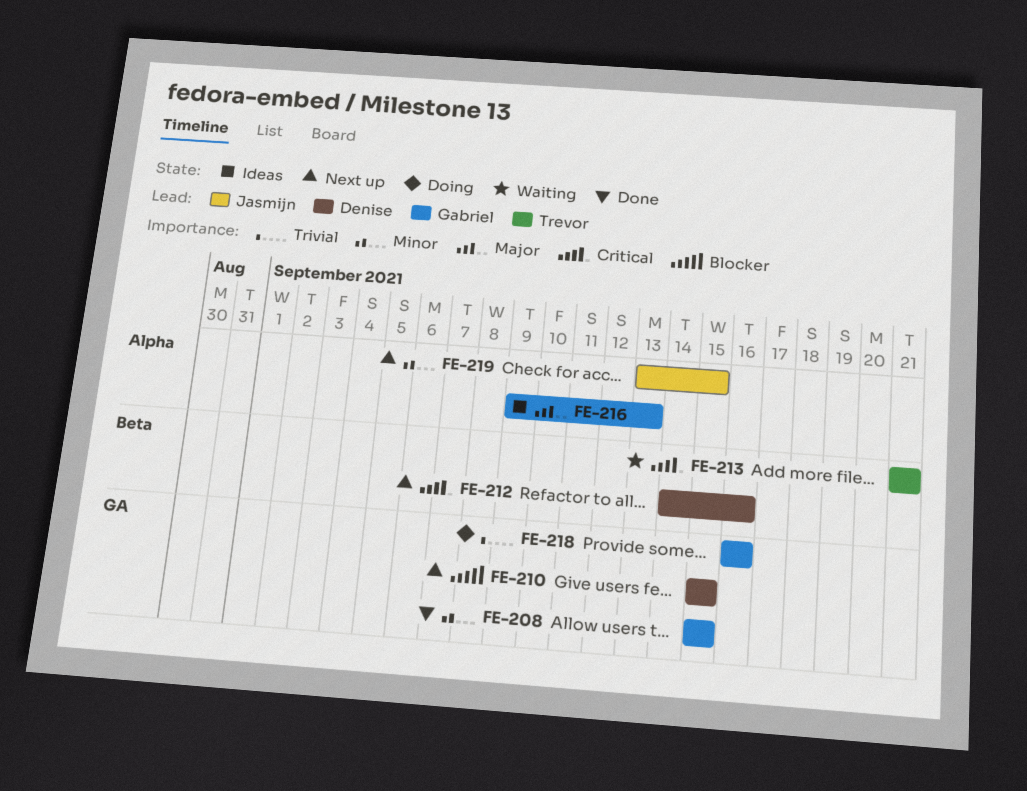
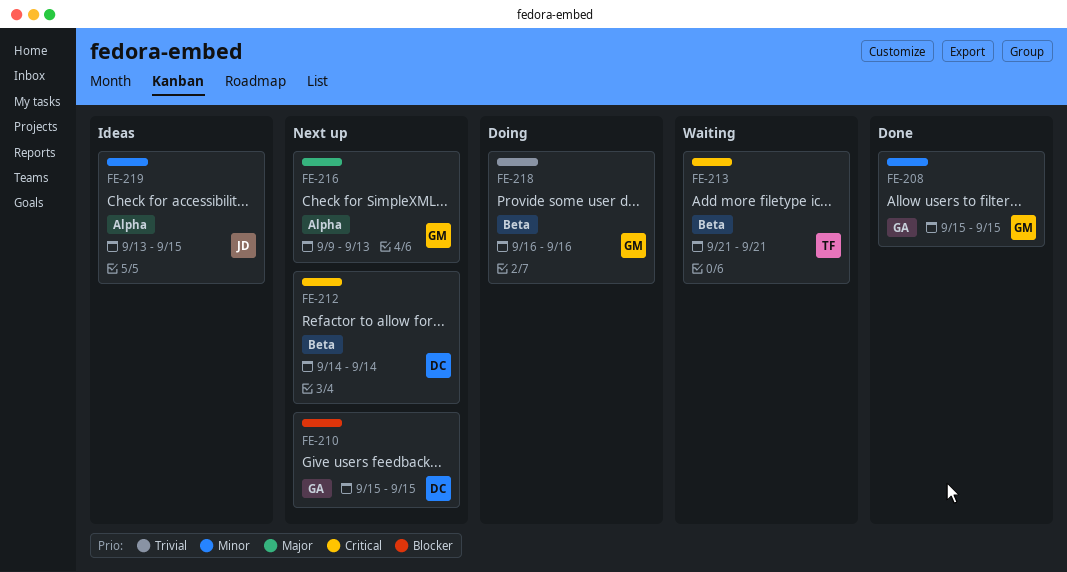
FE-212, due: Sep 16 -> Sep 14
FE-216, status: Ideas -> Next up
FE-218, label: GA -> Beta
FE-219, status: Next up -> Ideas

